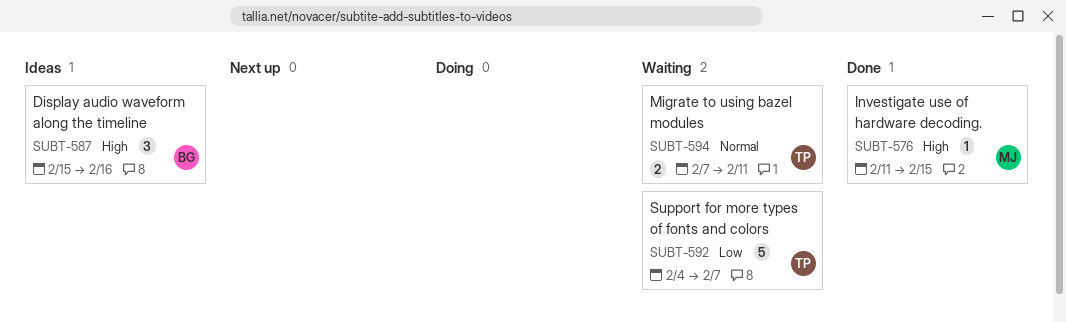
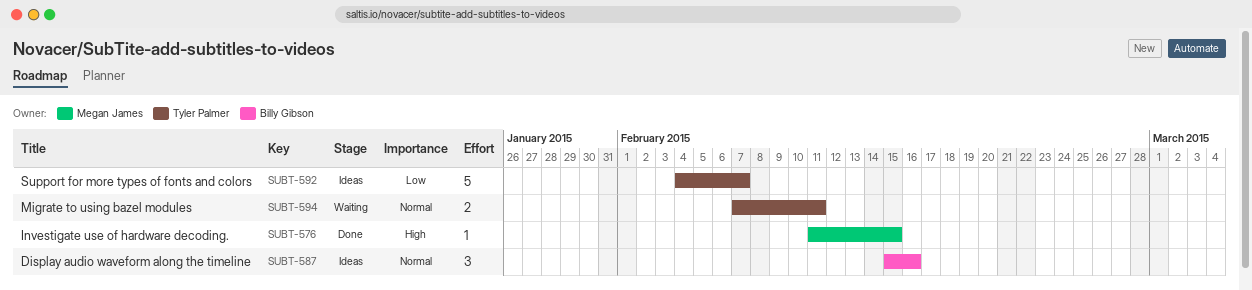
SUBT-587, priority: High -> Normal
SUBT-592, status: Waiting -> Ideas

